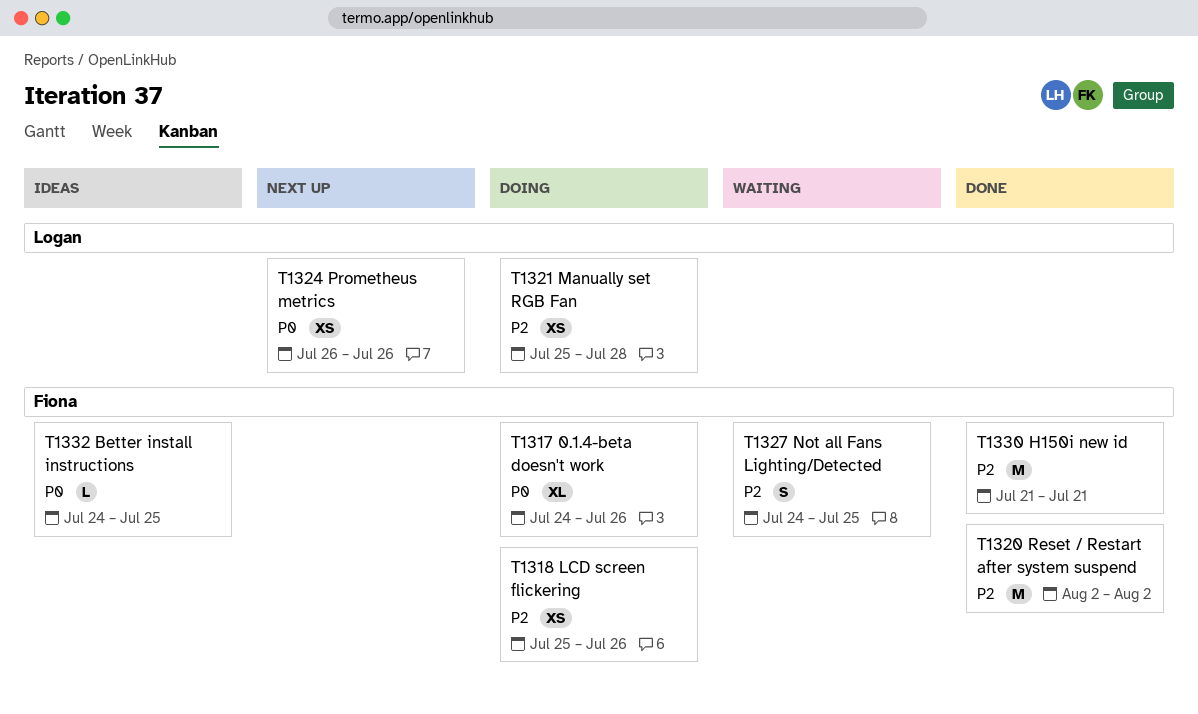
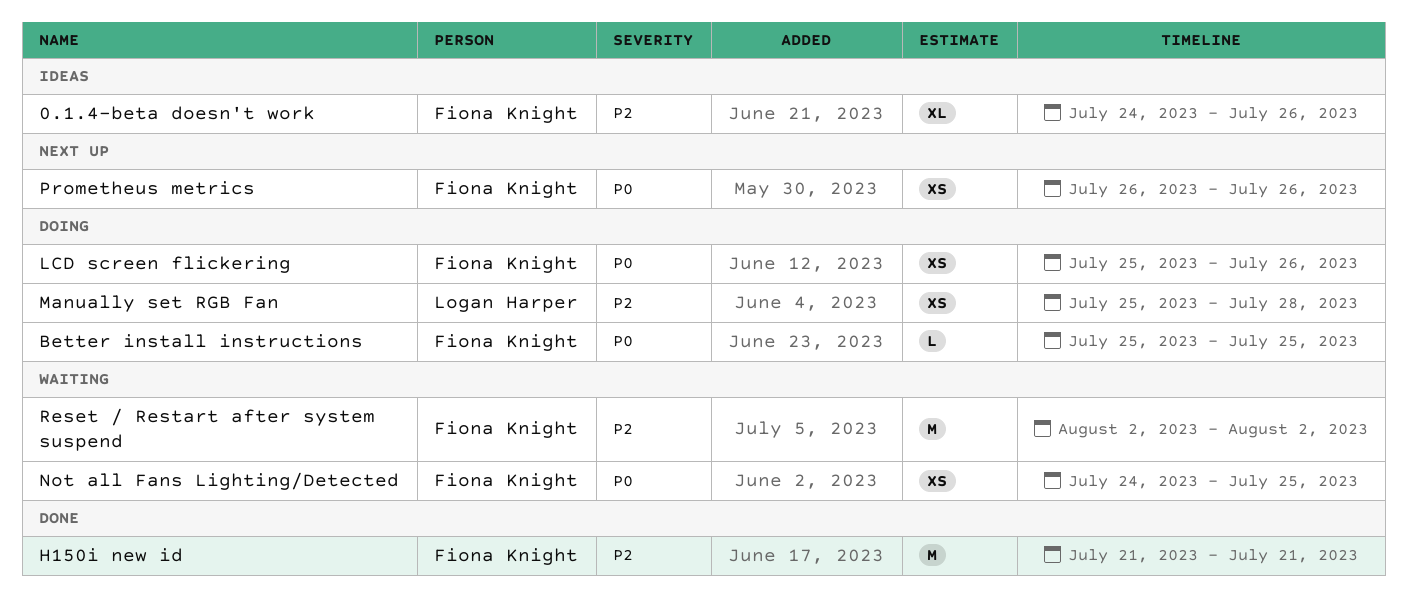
0.1.4-beta doesn't work, status: Doing -> Ideas
0.1.4-beta doesn't work, priority: P0 -> P2
Better install instructions, status: Ideas -> Doing
Better install instructions, start: Jul 24 -> Jul 25
LCD screen flickering, priority: P2 -> P0
Not all Fans Lighting/Detected, priority: P2 -> P0
Not all Fans Lighting/Detected, estimate: S -> XS
Prometheus metrics, owner: Logan Harper -> Fiona Knight
Reset / Restart after system suspend, status: Done -> Waiting

